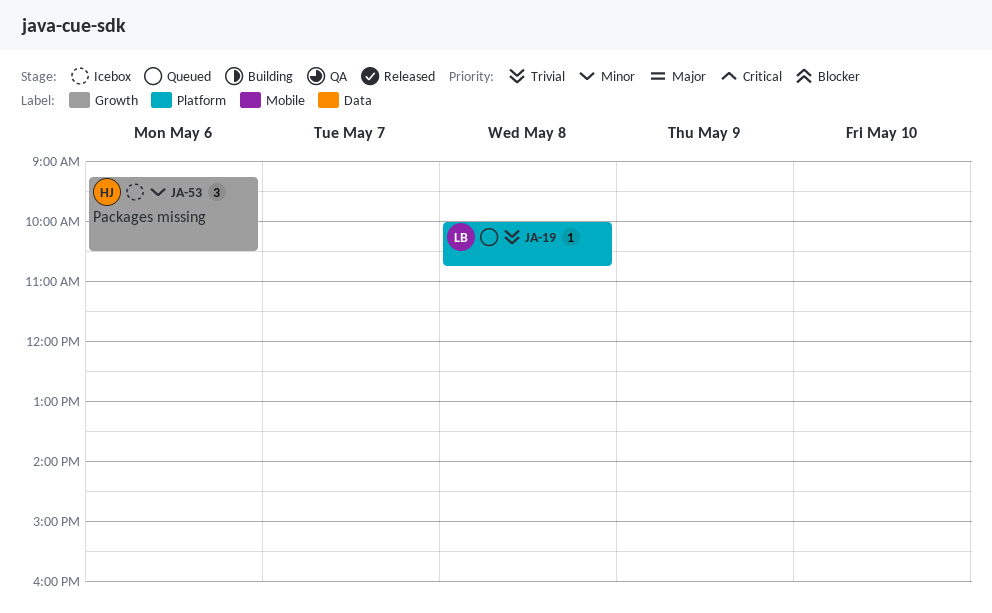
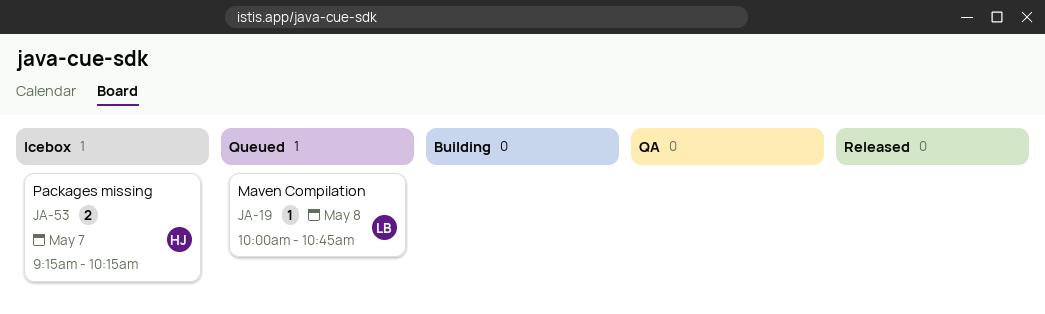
JA-53, estimate: 3 -> 2
JA-53, day: May 6 -> May 7
JA-53, ends: 10:30 -> 10:15

